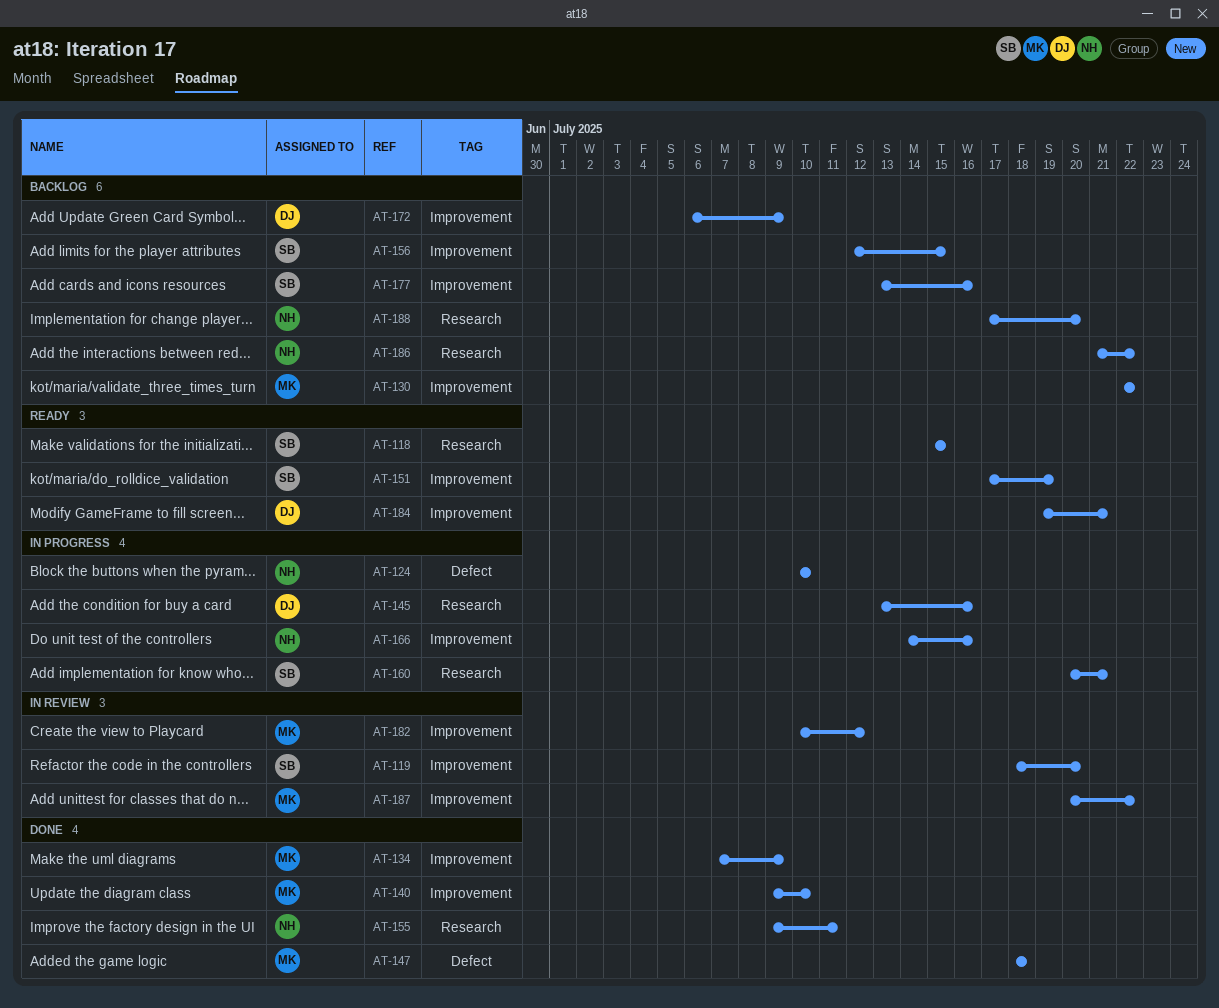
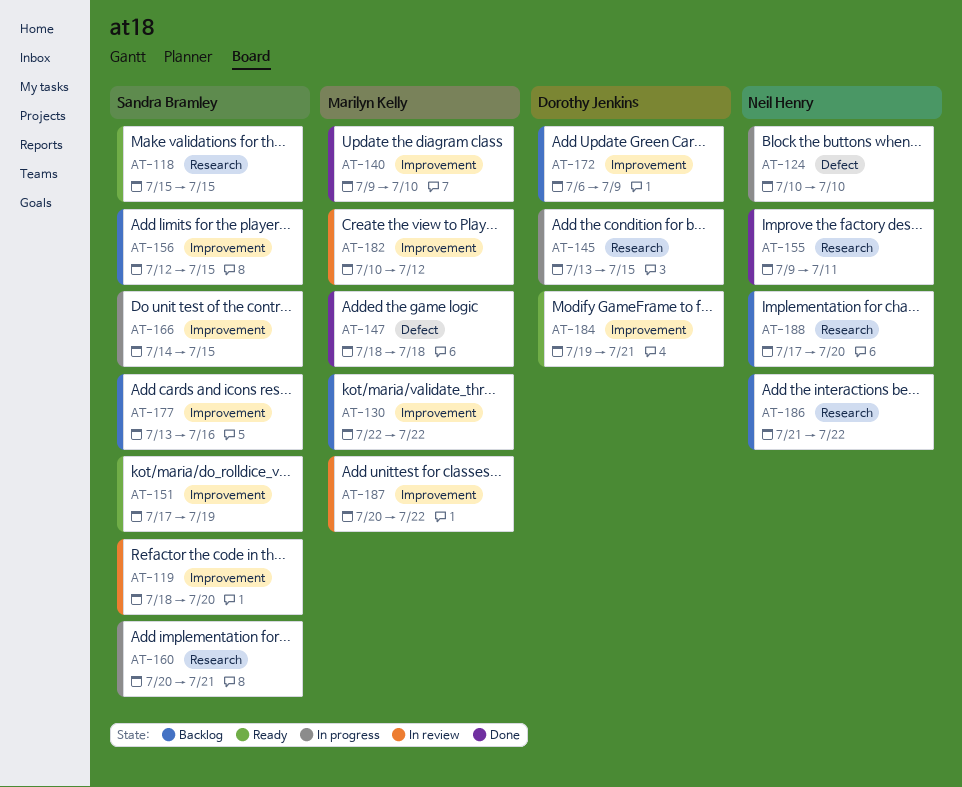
AT-134: present -> none
AT-145, due: Jul 16 -> Jul 15
AT-166, owner: Neil Henry -> Sandra Bramley
AT-166, due: Jul 16 -> Jul 15

